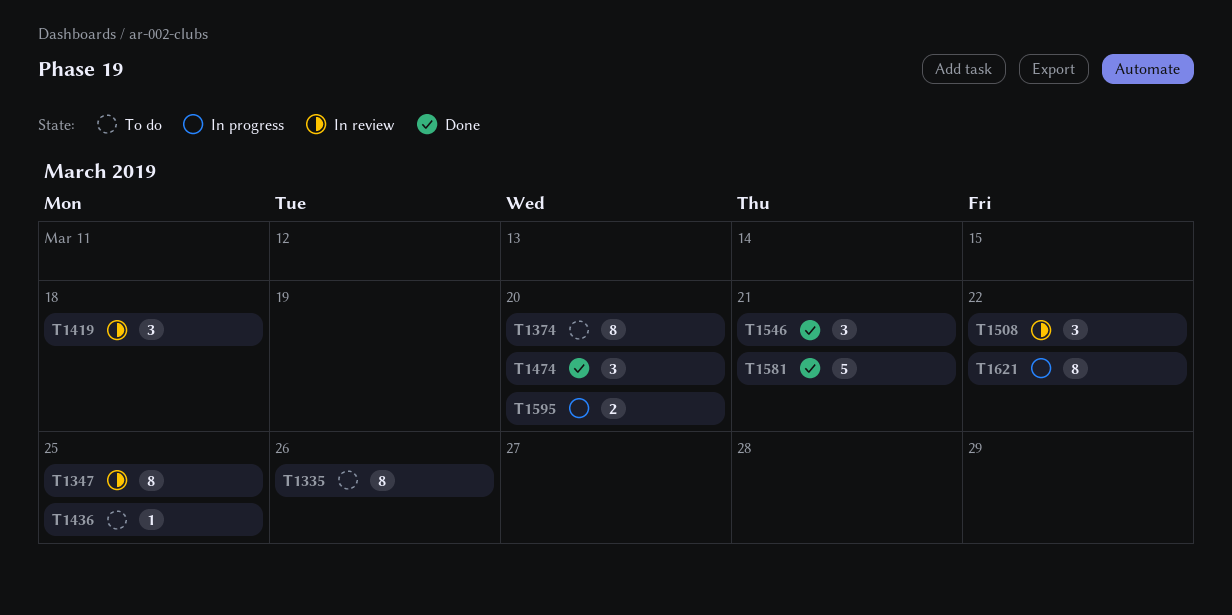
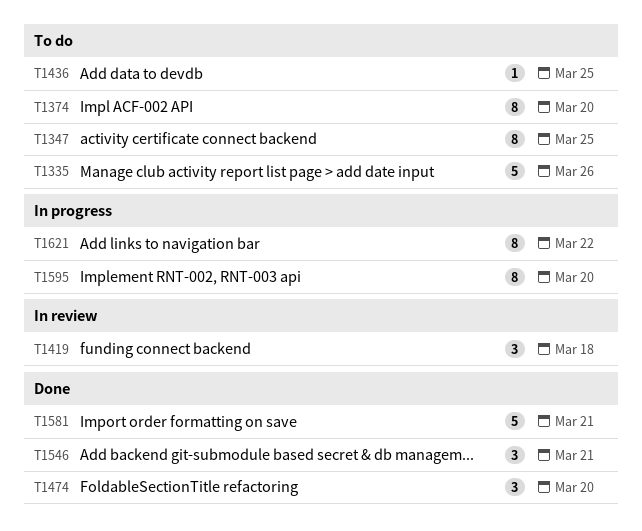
T1335, estimate: 8 -> 5
T1347, status: In review -> To do
T1508: present -> none
T1595, estimate: 2 -> 8

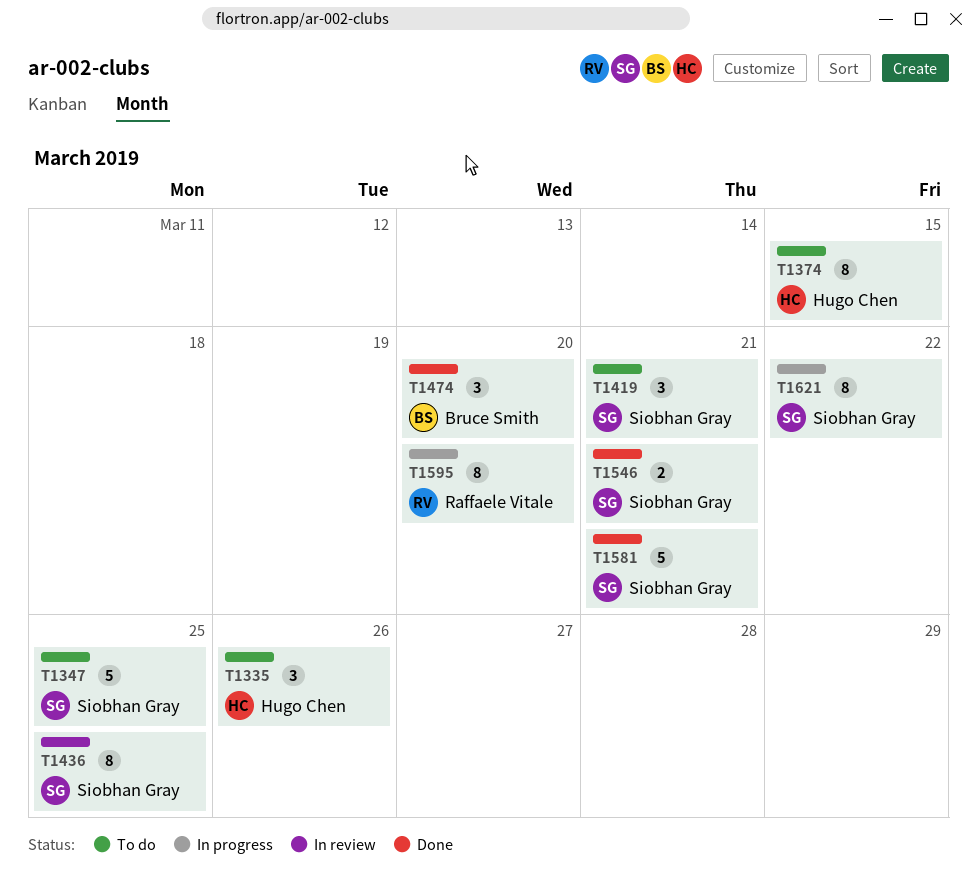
T1335, estimate: 5 -> 3
T1347, estimate: 8 -> 5
T1374, due: Mar 20 -> Mar 15
T1419, status: In review -> To do
T1419, due: Mar 18 -> Mar 21
T1436, status: To do -> In review
T1436, estimate: 1 -> 8
T1546, estimate: 3 -> 2

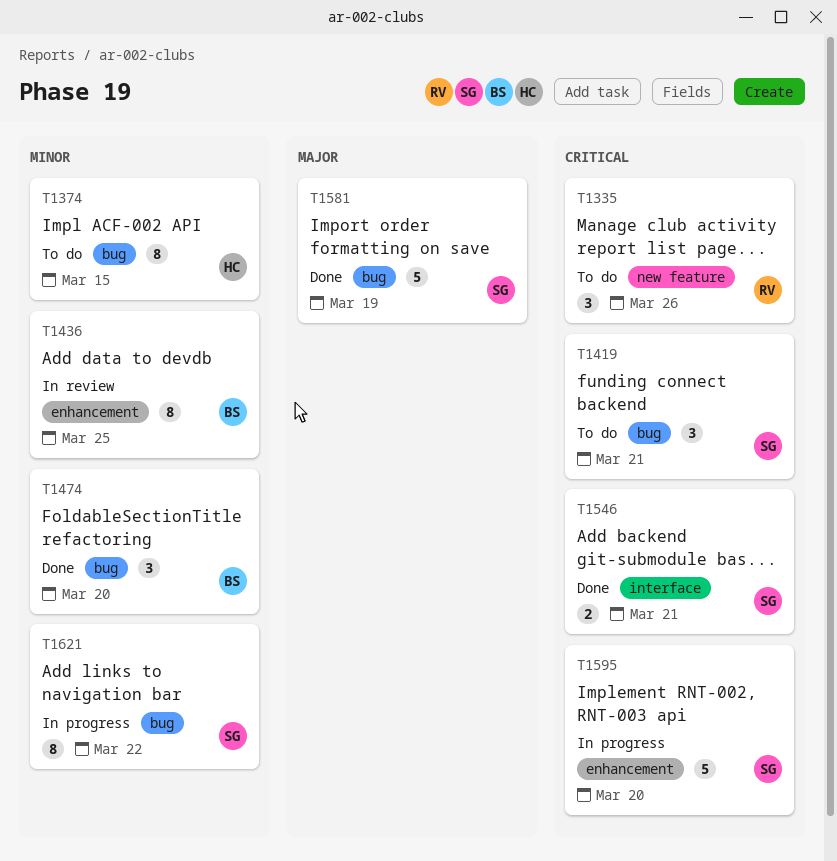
T1335, owner: Hugo Chen -> Raffaele Vitale
T1347: present -> none
T1436, owner: Siobhan Gray -> Bruce Smith
T1581, due: Mar 21 -> Mar 19
T1595, owner: Raffaele Vitale -> Siobhan Gray
T1595, estimate: 8 -> 5

